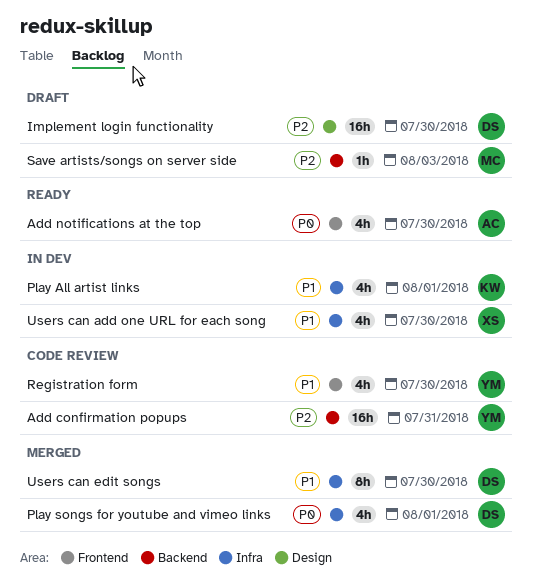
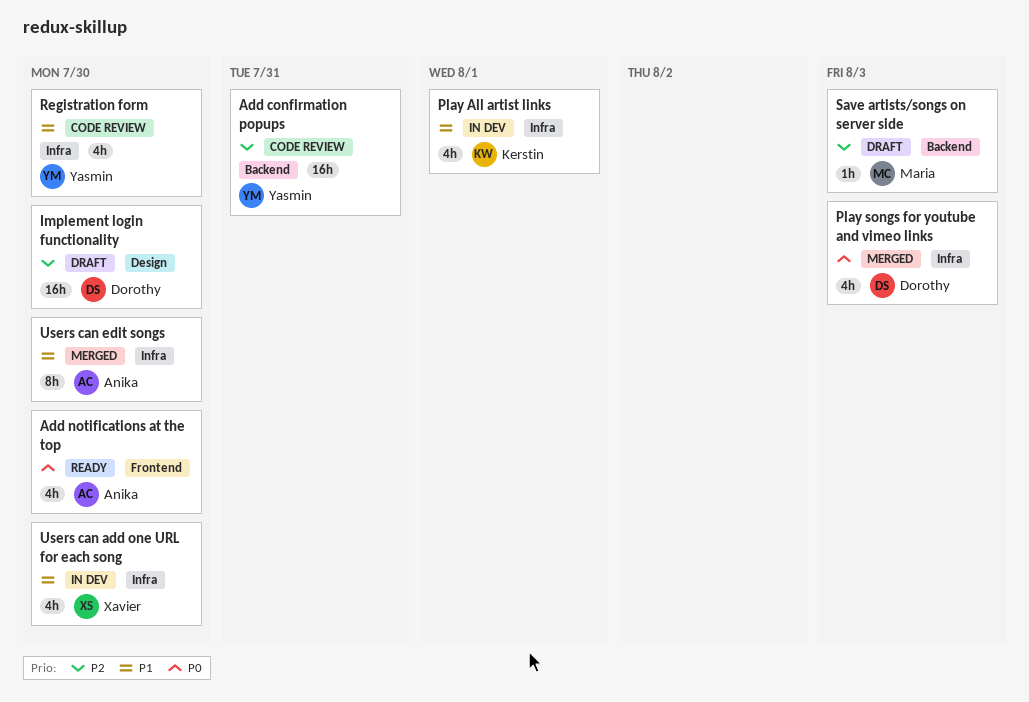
Play songs for youtube and vimeo links, due: Aug 1 -> Aug 3
Registration form, label: Frontend -> Infra
Users can edit songs, owner: Dorothy -> Anika

